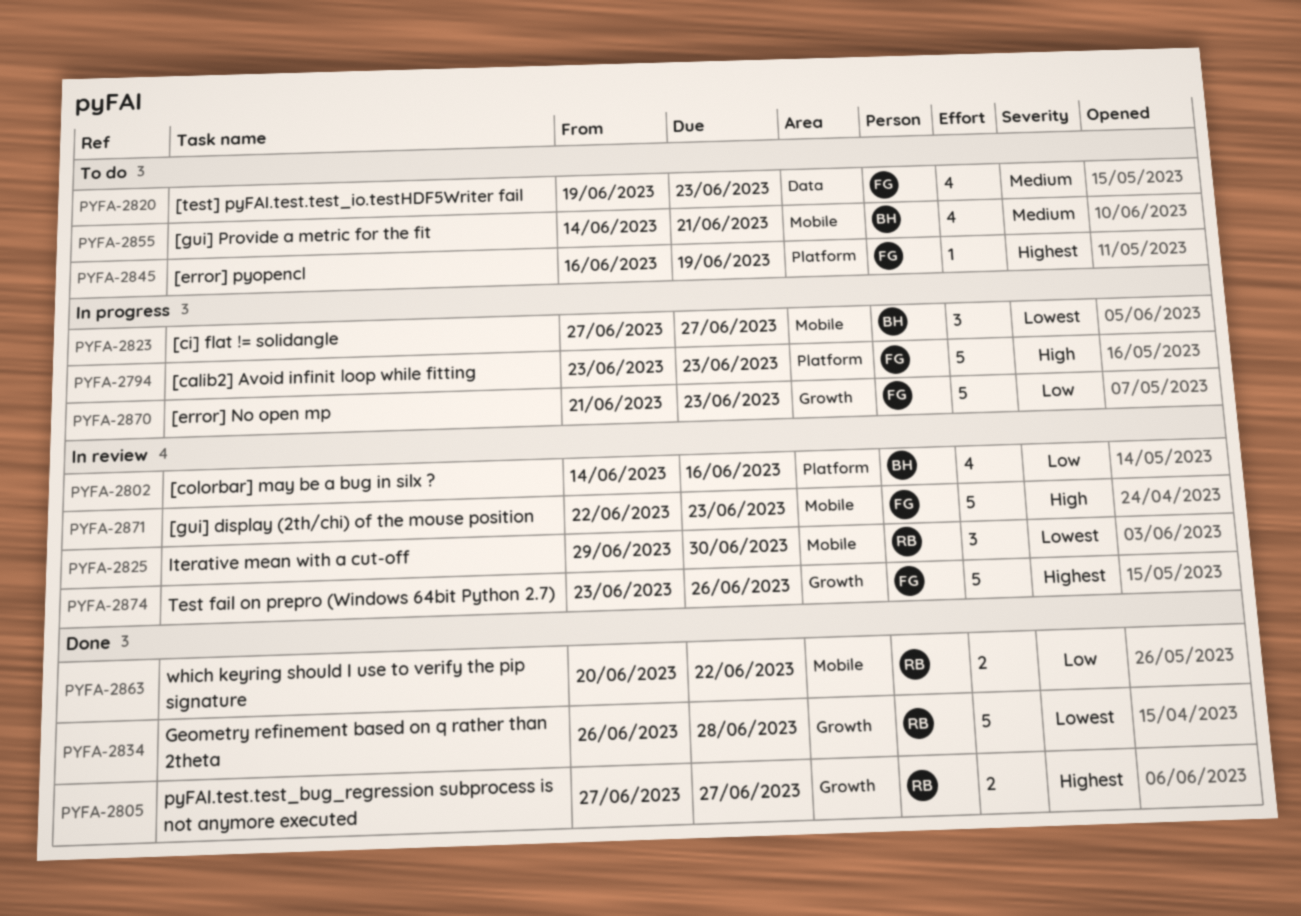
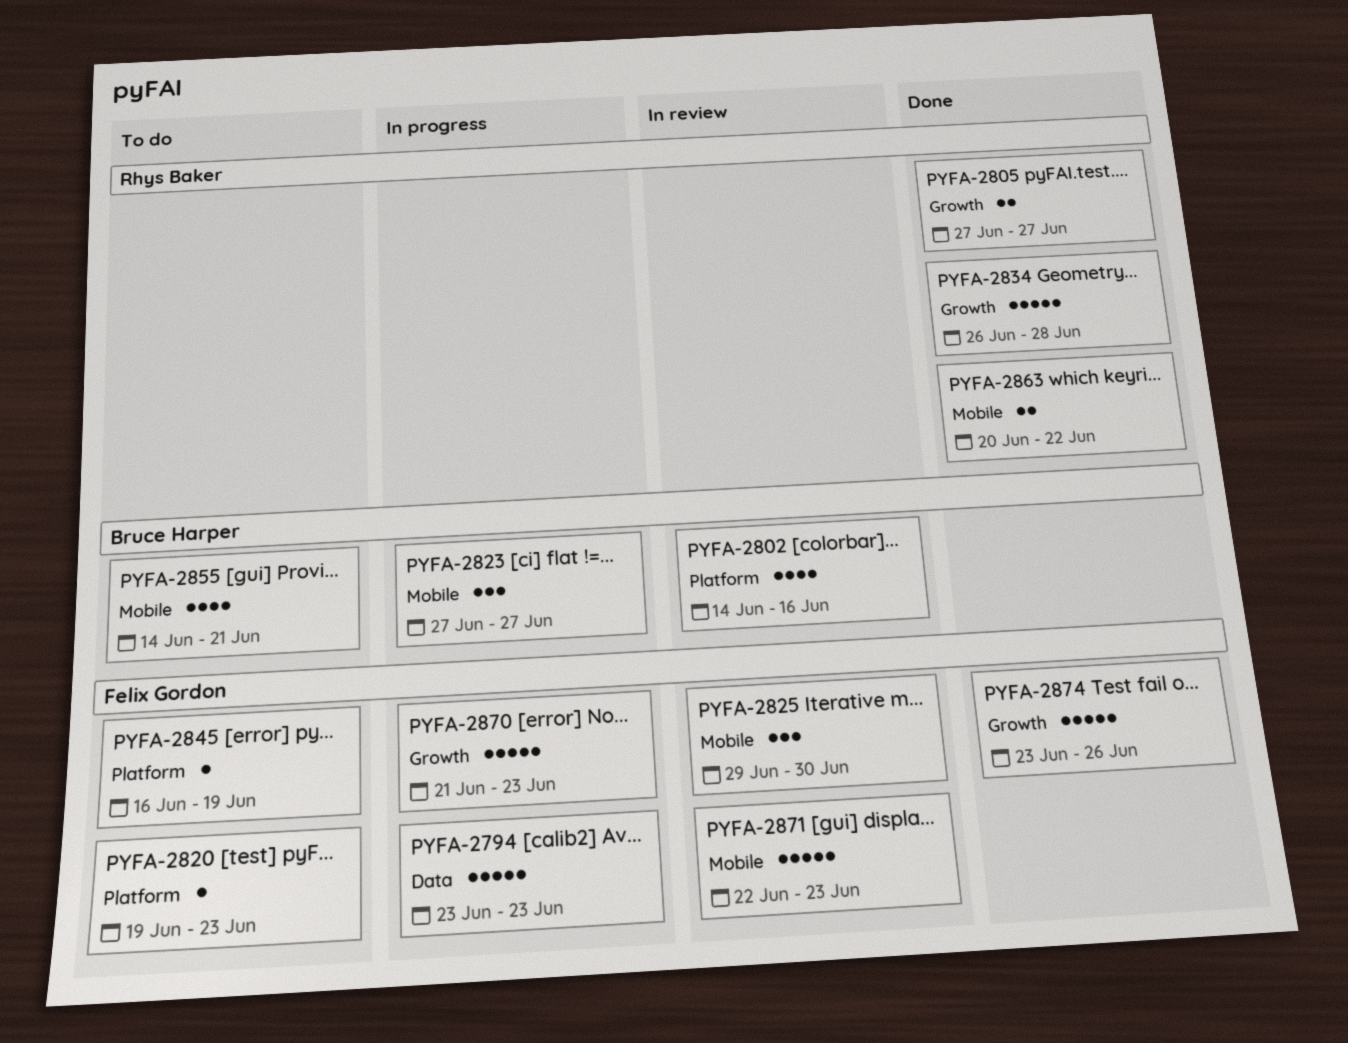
PYFA-2794, label: Platform -> Data
PYFA-2820, label: Data -> Platform
PYFA-2820, estimate: 4 -> 1
PYFA-2825, owner: Rhys Baker -> Felix Gordon
PYFA-2874, status: In review -> Done

